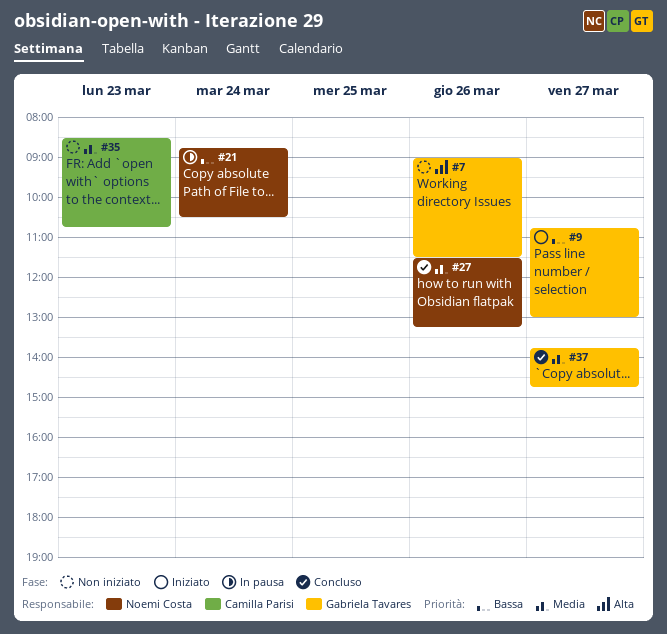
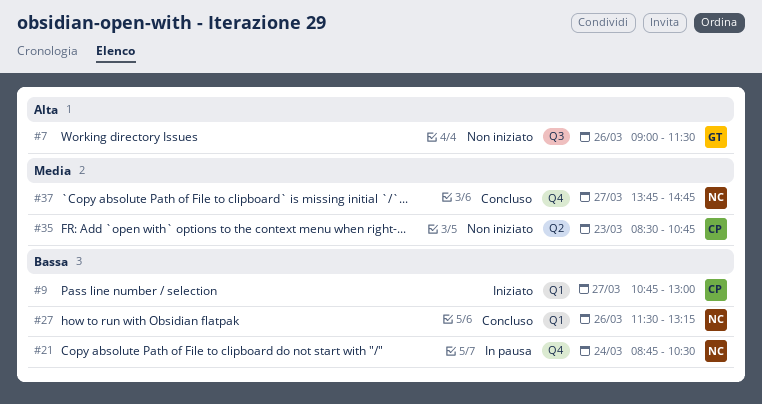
#9, owner: Gabriela Tavares -> Camilla Parisi
#27, priority: Media -> Bassa
#37, owner: Gabriela Tavares -> Noemi Costa

